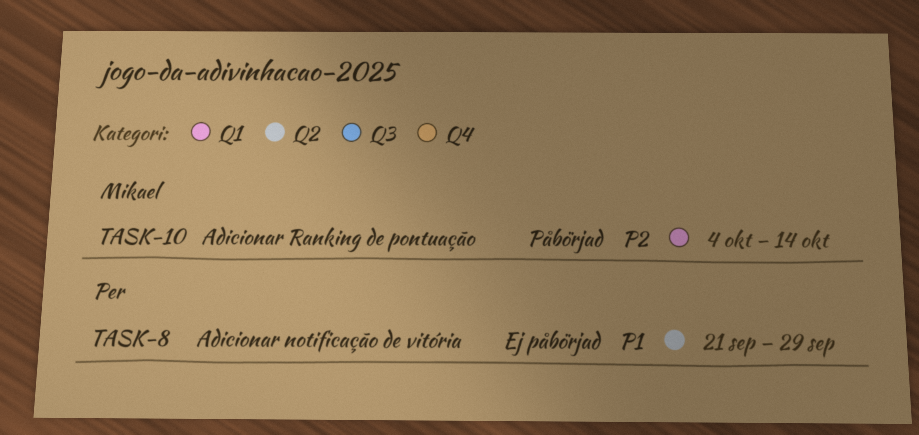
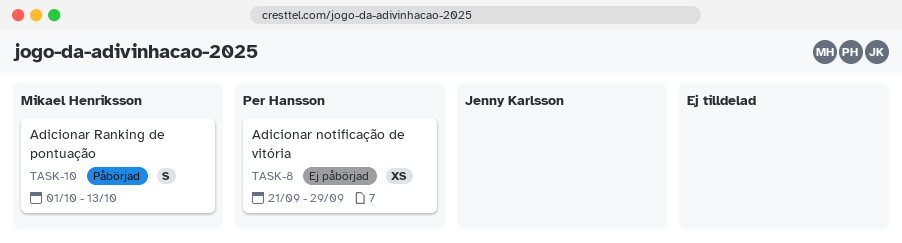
TASK-10, start: Oct 4 -> Oct 1
TASK-10, due: Oct 14 -> Oct 13

